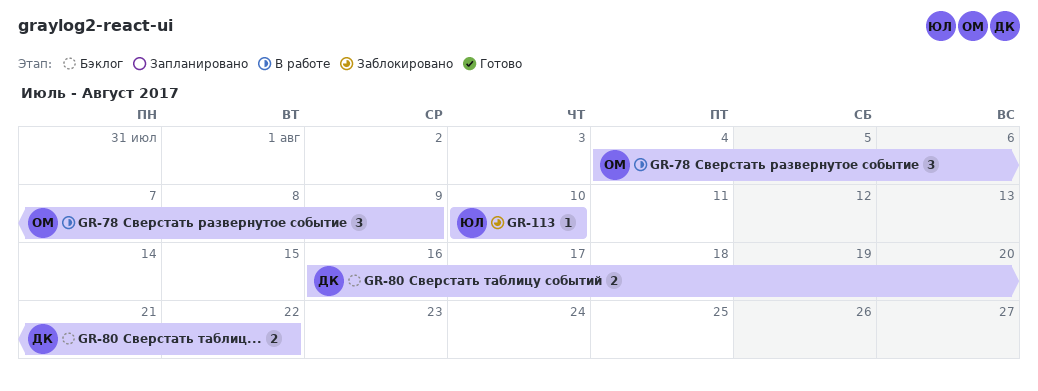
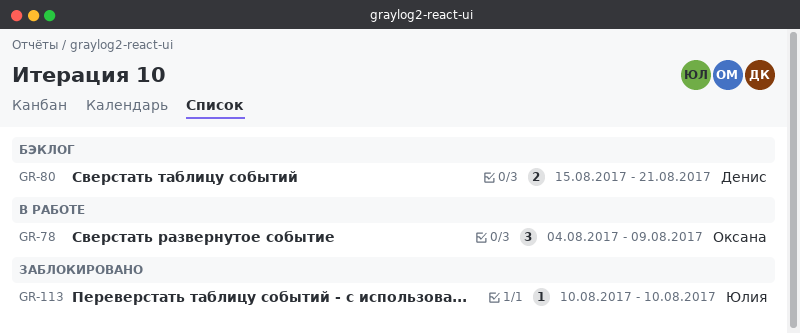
GR-80, start: Aug 16 -> Aug 15
GR-80, due: Aug 22 -> Aug 21

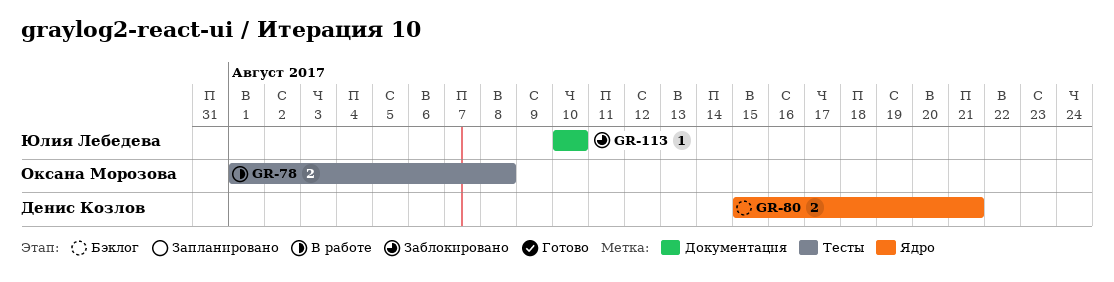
GR-78, estimate: 3 -> 2
GR-78, start: Aug 4 -> Aug 1
GR-78, due: Aug 9 -> Aug 8

